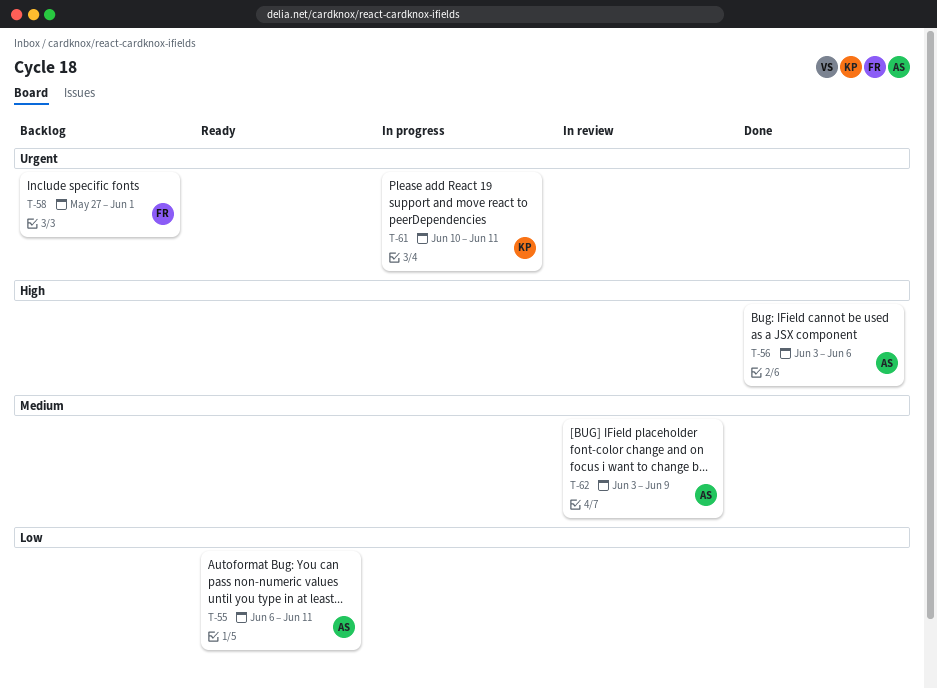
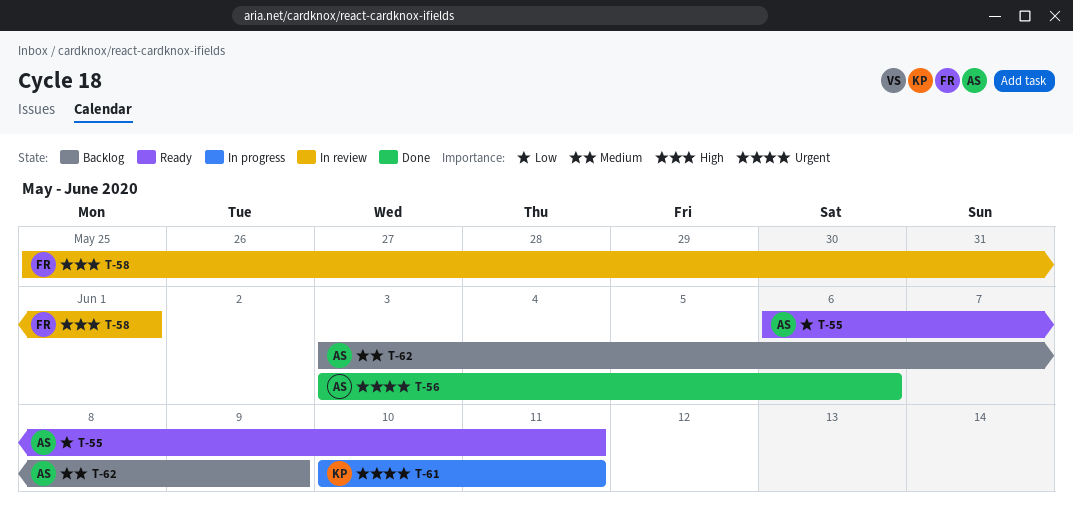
T-56, priority: High -> Urgent
T-58, status: Backlog -> In review
T-58, priority: Urgent -> High
T-58, start: May 27 -> May 25
T-62, status: In review -> Backlog

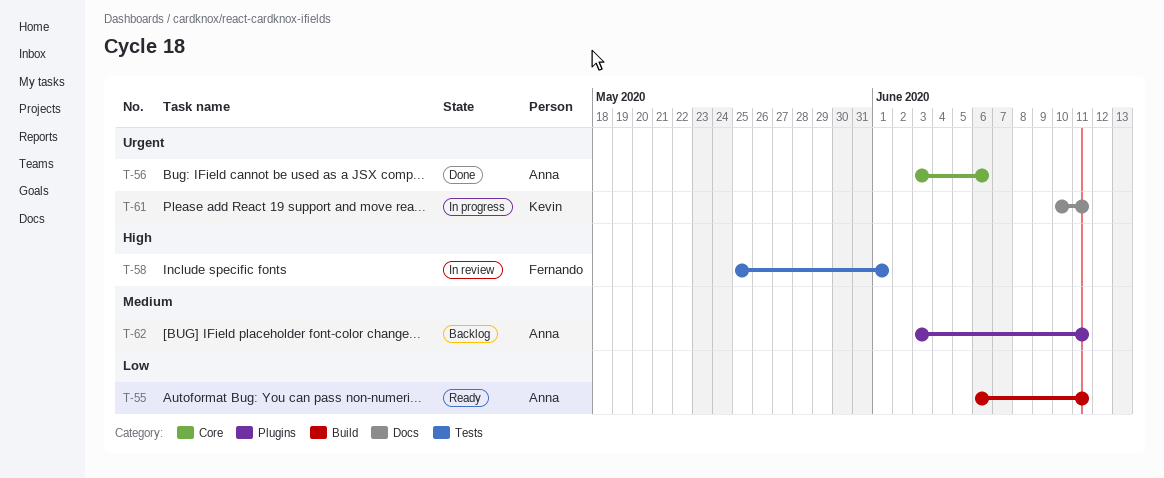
T-62, due: Jun 9 -> Jun 11

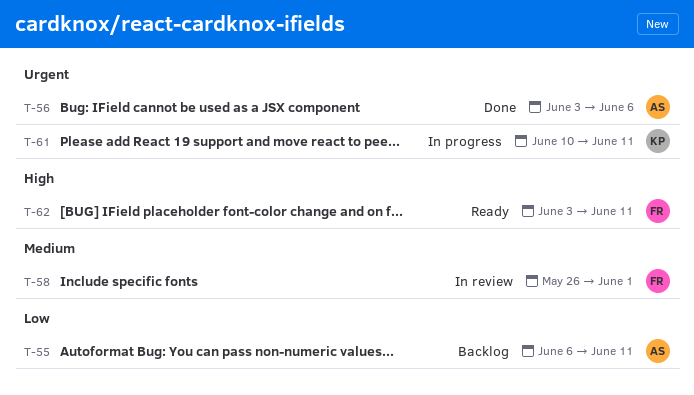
T-55, status: Ready -> Backlog
T-58, priority: High -> Medium
T-58, start: May 25 -> May 26
T-62, status: Backlog -> Ready
T-62, owner: Anna -> Fernando
T-62, priority: Medium -> High

